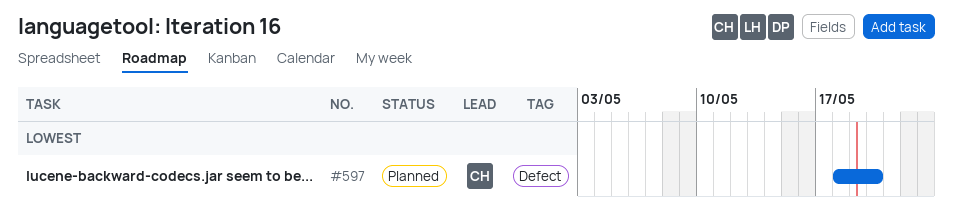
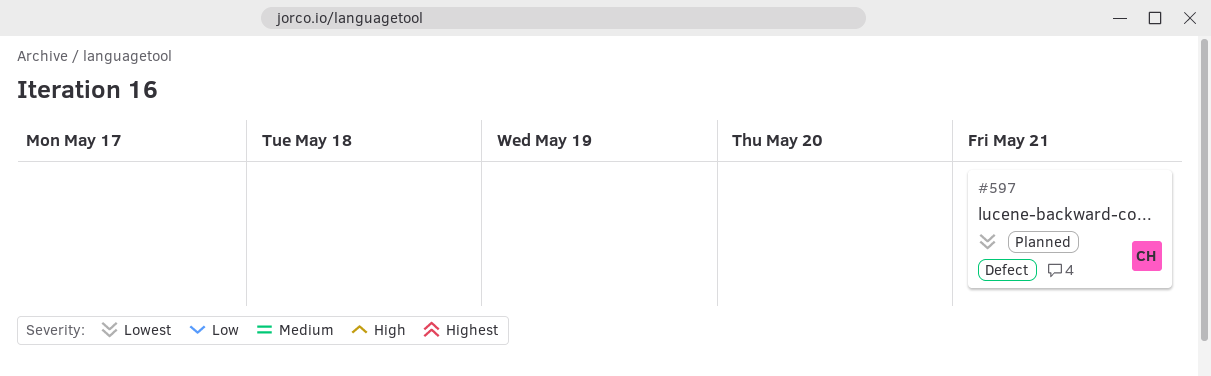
#597, due: May 20 -> May 21

